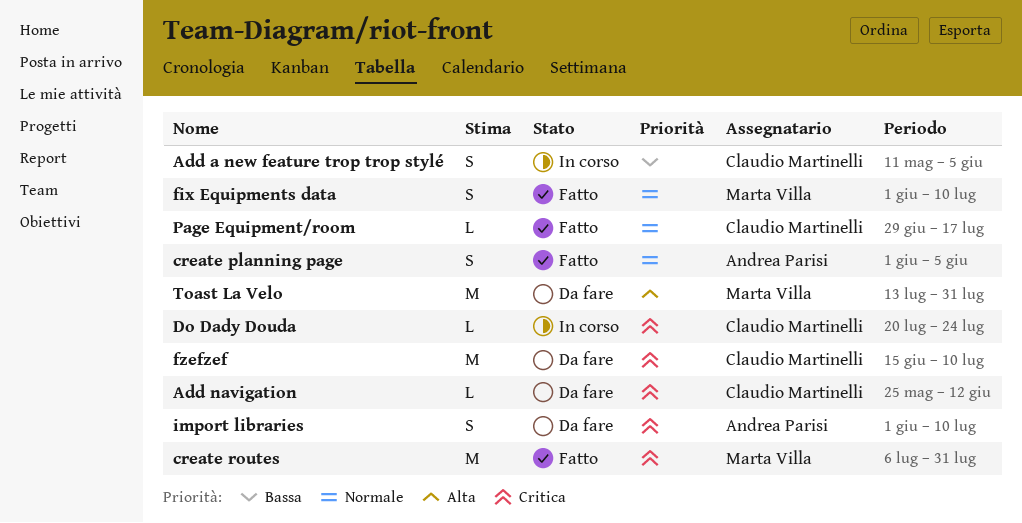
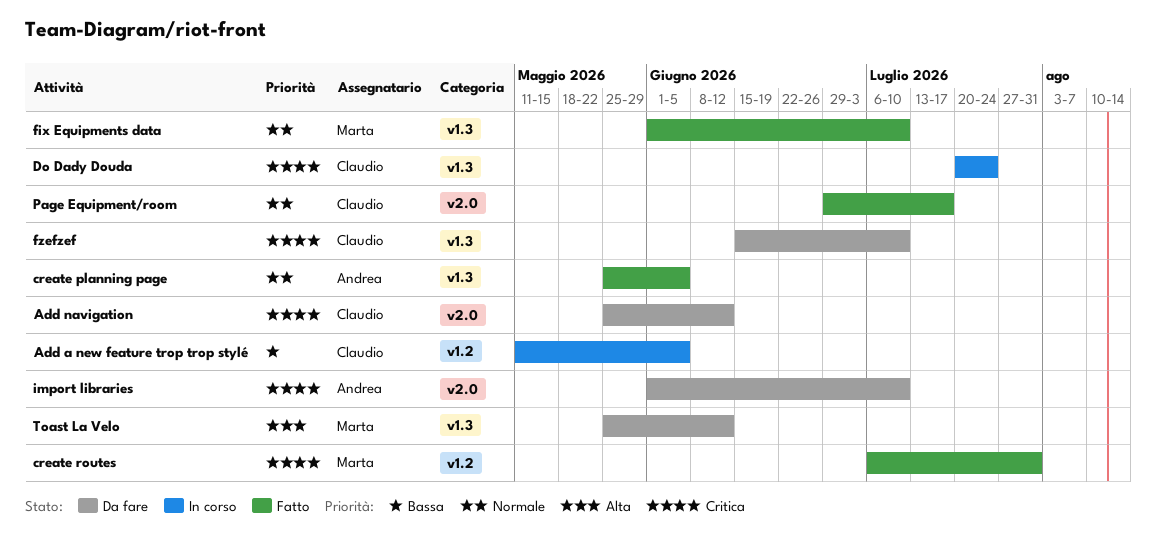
create planning page, start: Jun 1 -> May 25
Toast La Velo, start: Jul 13 -> May 25
Toast La Velo, due: Jul 31 -> Jun 12

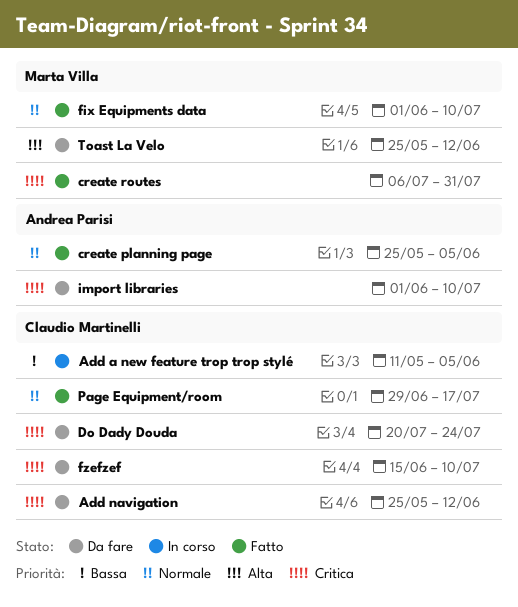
Do Dady Douda, status: In corso -> Da fare

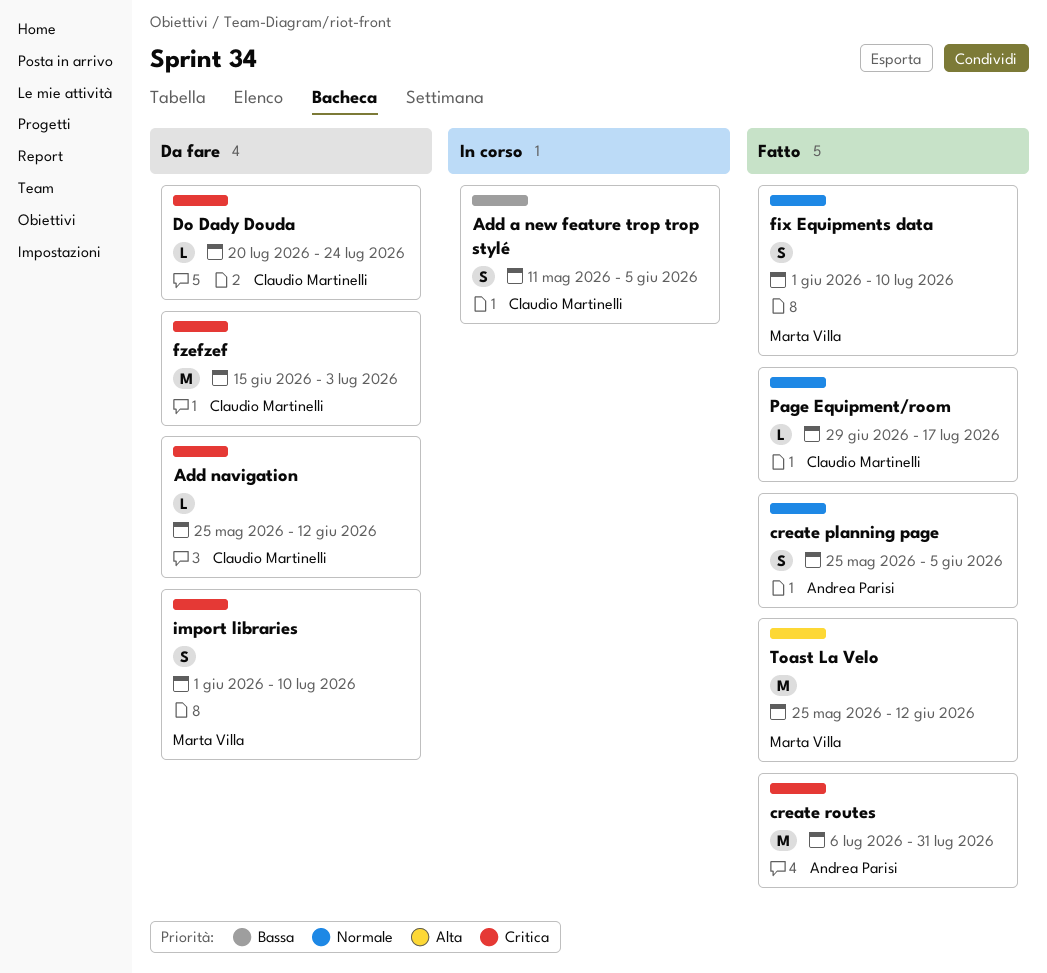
create routes, owner: Marta Villa -> Andrea Parisi
fzefzef, due: Jul 10 -> Jul 3
import libraries, owner: Andrea Parisi -> Marta Villa
Toast La Velo, status: Da fare -> Fatto

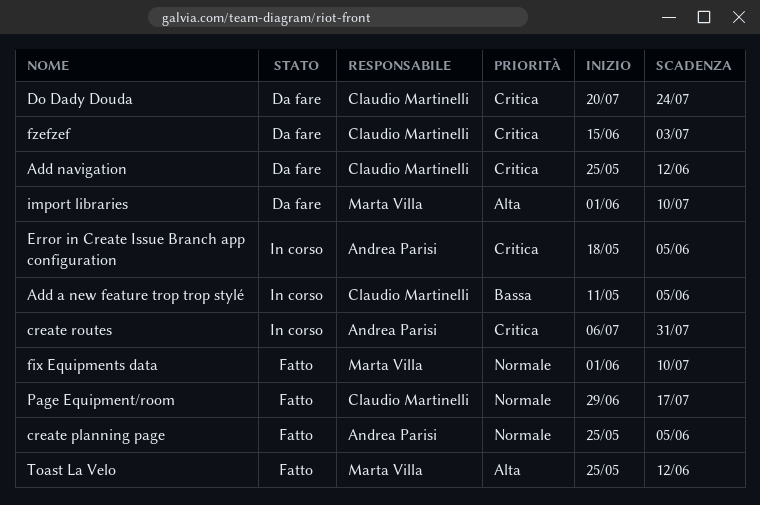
create routes, status: Fatto -> In corso
Error in Create Issue Branch app configuration: none -> present
import libraries, priority: Critica -> Alta

